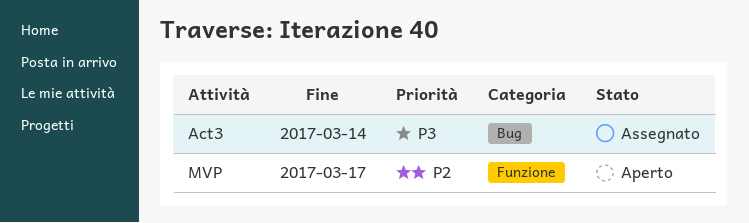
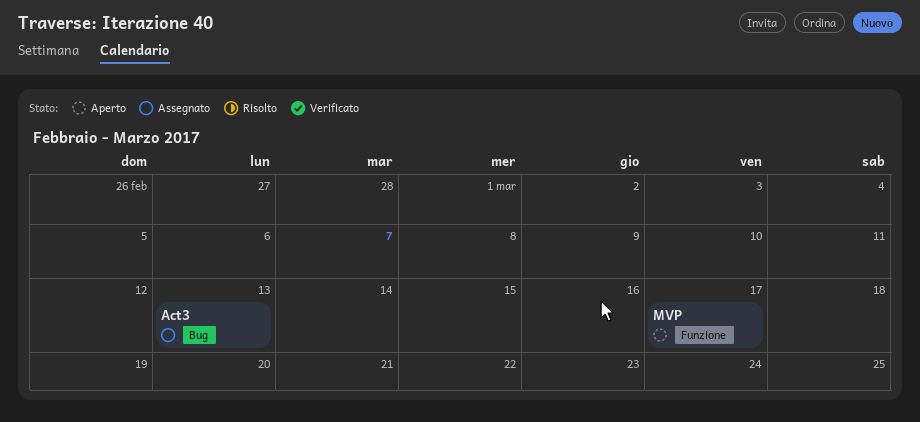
Act3, due: Mar 14 -> Mar 13

